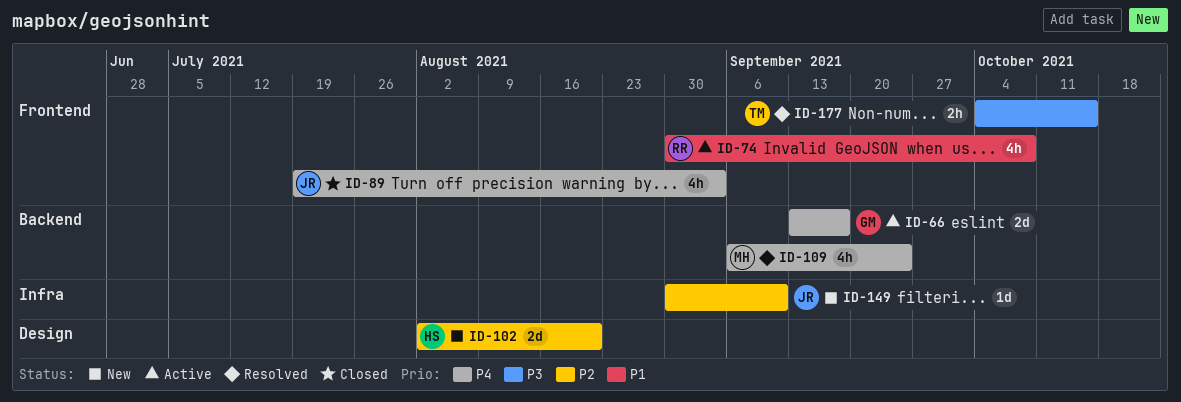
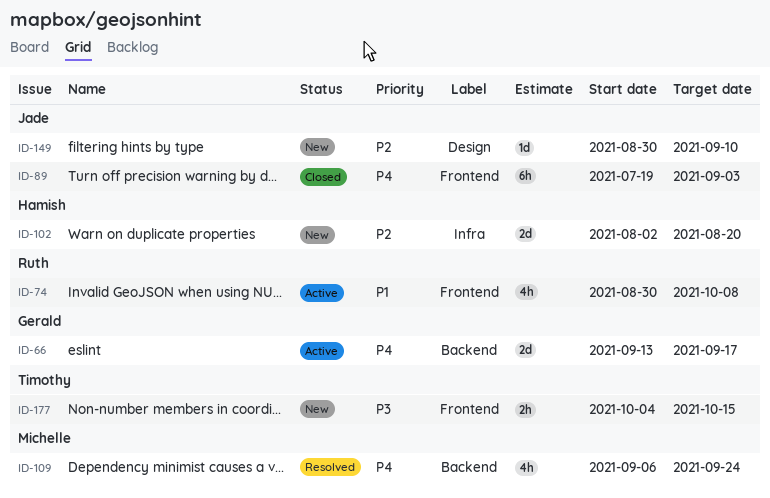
ID-89, estimate: 4h -> 6h
ID-102, label: Design -> Infra
ID-149, label: Infra -> Design
ID-177, status: Resolved -> New

